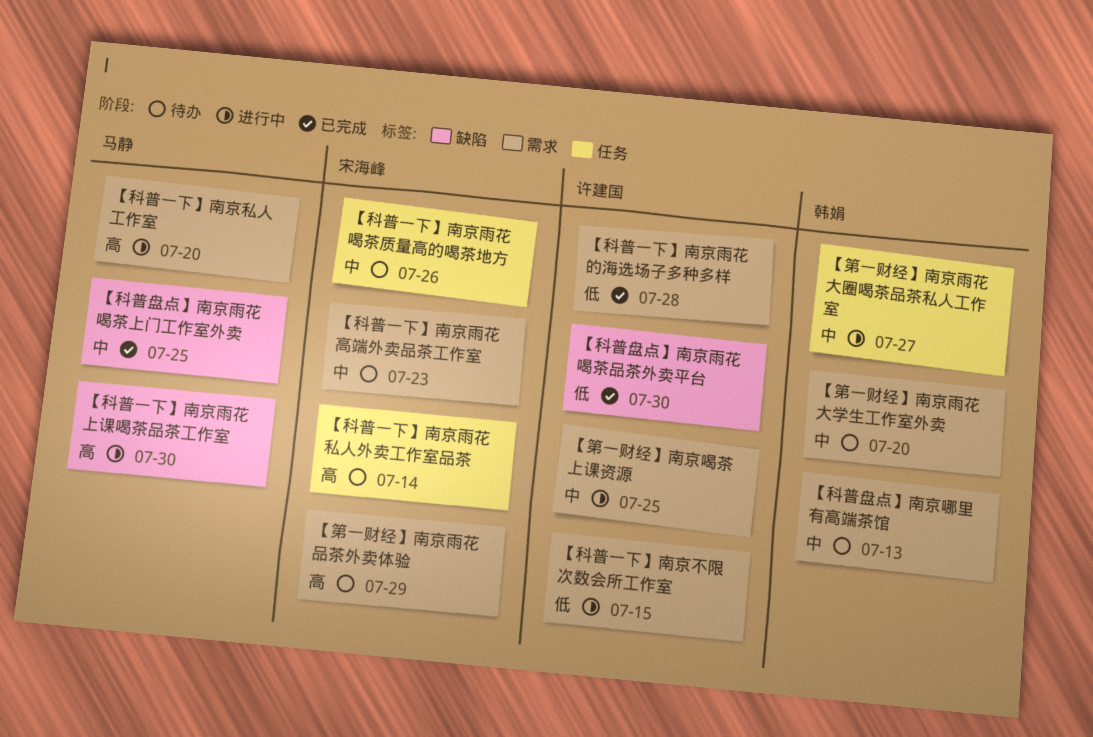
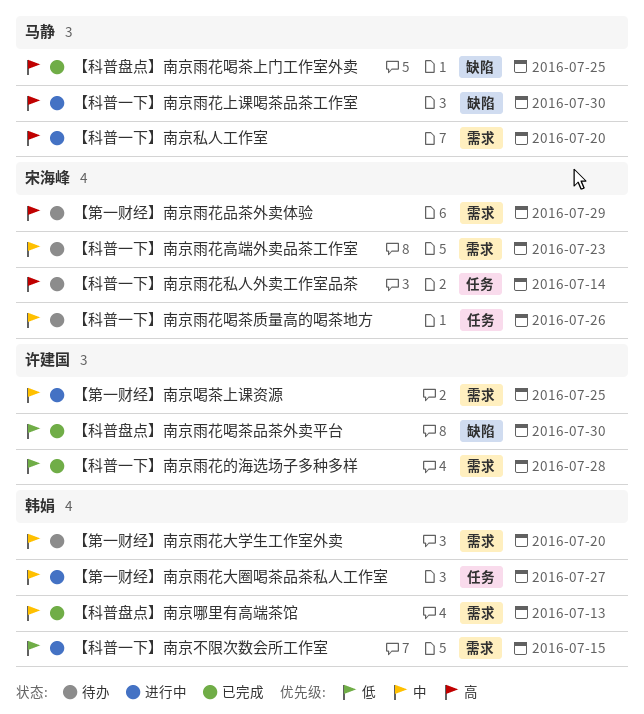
【科普一下】南京不限次数会所工作室, owner: 许建国 -> 韩娟
【科普盘点】南京哪里有高端茶馆, status: 待办 -> 已完成
【科普盘点】南京雨花喝茶上门工作室外卖, priority: 中 -> 高

